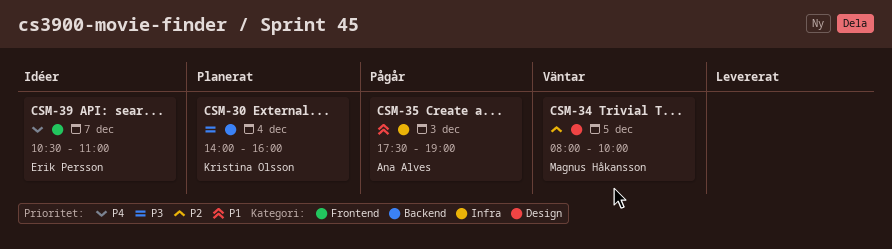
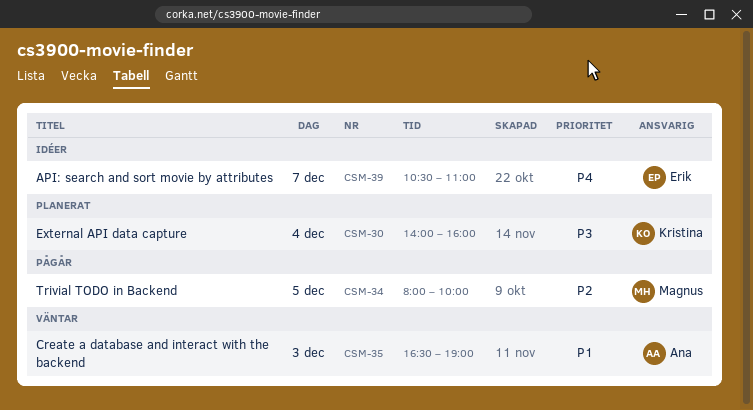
CSM-34, status: Väntar -> Pågår
CSM-35, status: Pågår -> Väntar
CSM-35, begins: 17:30 -> 16:30

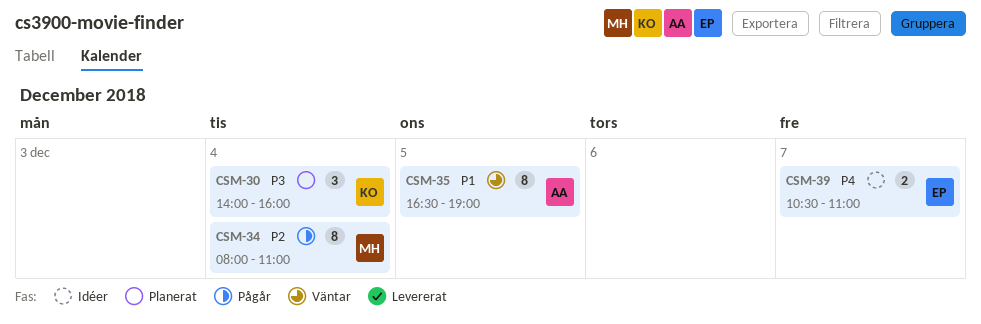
CSM-34, day: Dec 5 -> Dec 4
CSM-34, ends: 10:00 -> 11:00
CSM-35, day: Dec 3 -> Dec 5

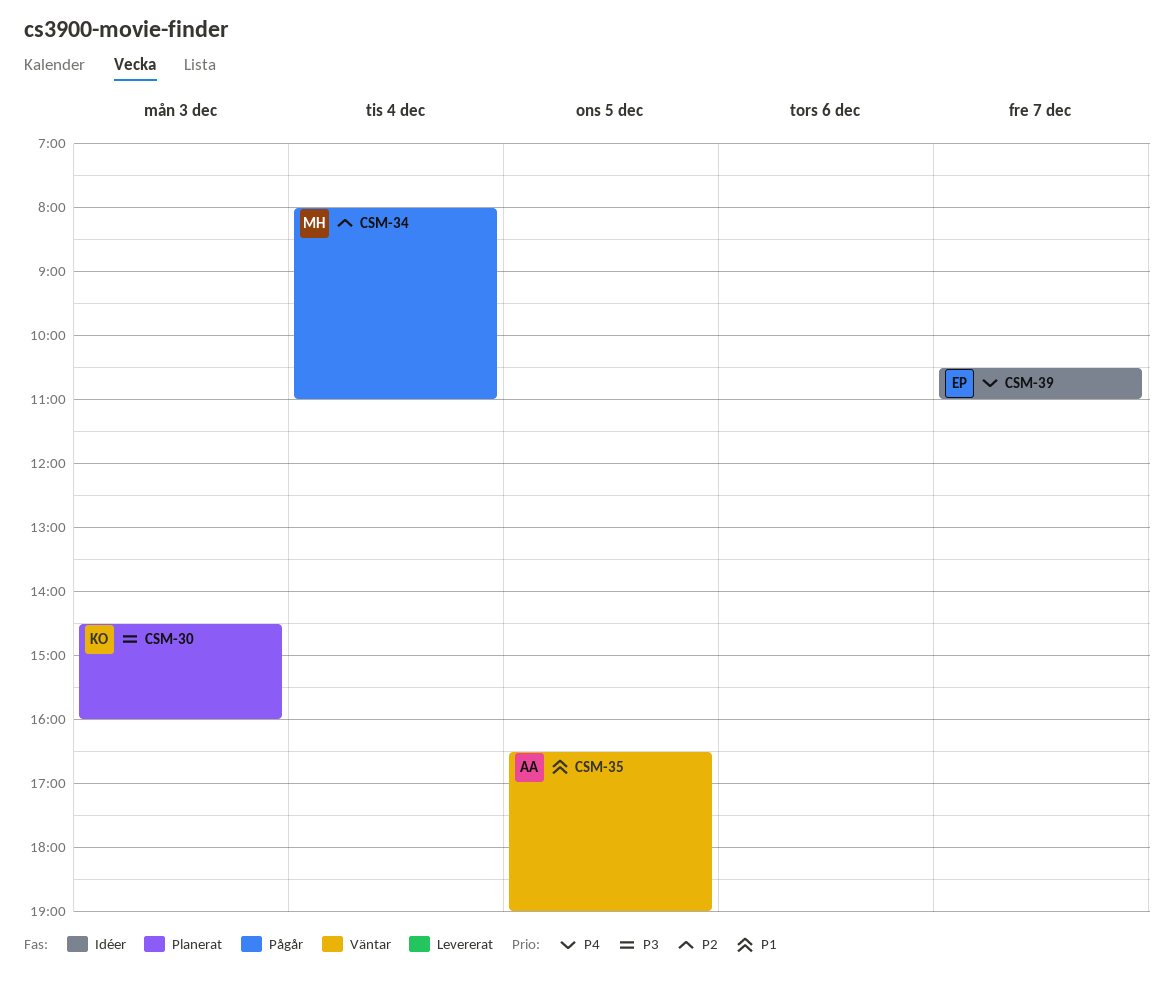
CSM-30, day: Dec 4 -> Dec 3
CSM-30, begins: 14:00 -> 14:30

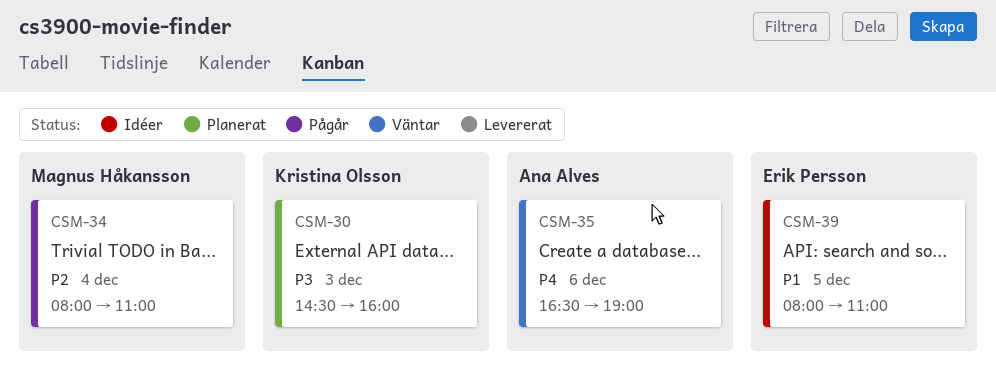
CSM-35, priority: P1 -> P4
CSM-35, day: Dec 5 -> Dec 6
CSM-39, priority: P4 -> P1
CSM-39, day: Dec 7 -> Dec 5
CSM-39, begins: 10:30 -> 08:00

